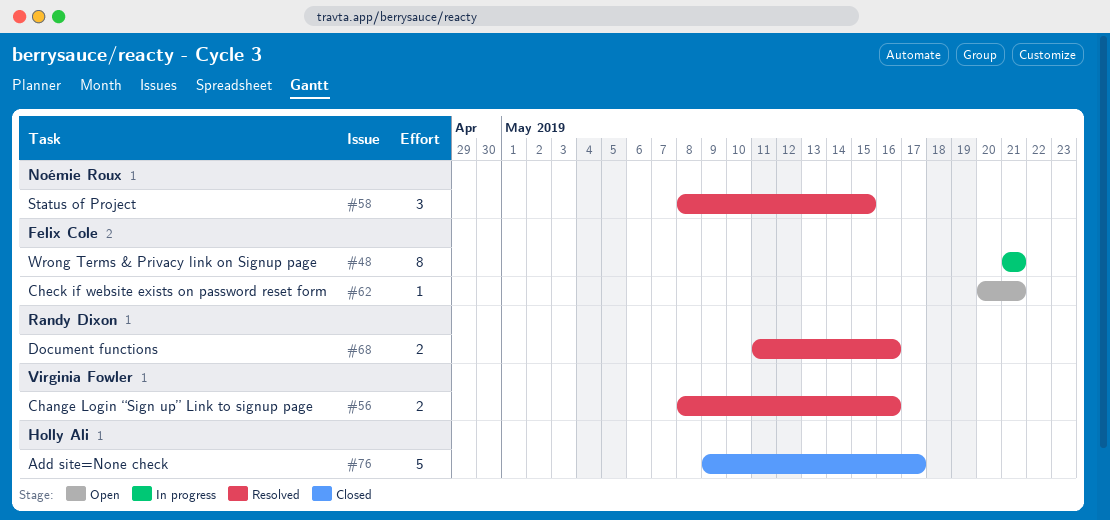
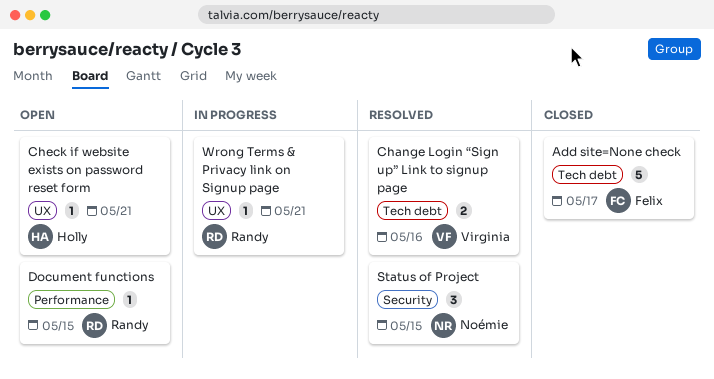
Add site=None check, owner: Holly Ali -> Felix Cole
Check if website exists on password reset form, owner: Felix Cole -> Holly Ali
Document functions, status: Resolved -> Open
Document functions, estimate: 2 -> 1
Document functions, due: May 16 -> May 15
Wrong Terms & Privacy link on Signup page, owner: Felix Cole -> Randy Dixon
Wrong Terms & Privacy link on Signup page, estimate: 8 -> 1

